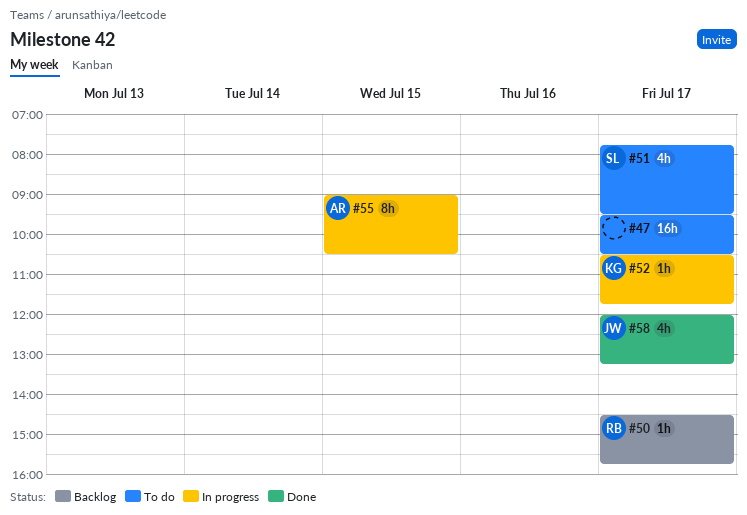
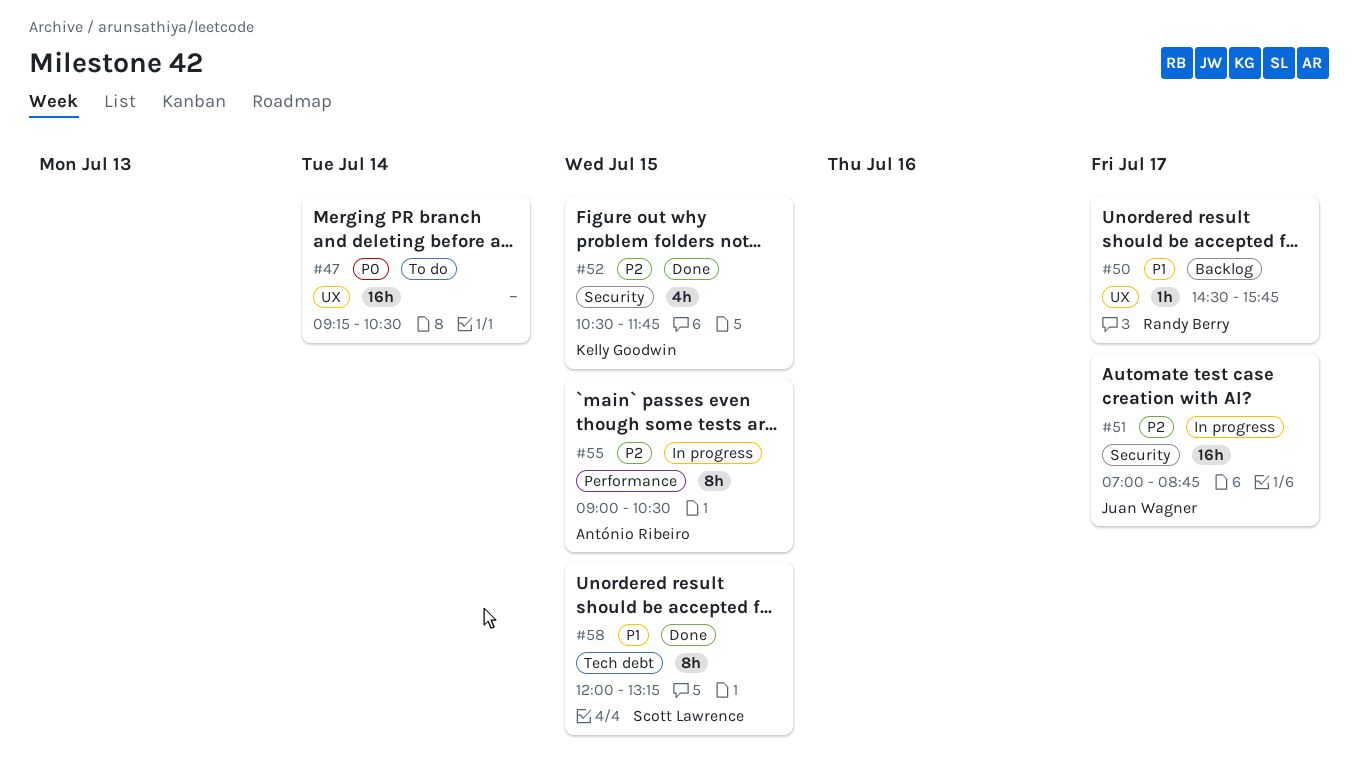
#47, day: Jul 17 -> Jul 14
#47, begins: 09:30 -> 09:15
#51, status: To do -> In progress
#51, owner: Scott Lawrence -> Juan Wagner
#51, estimate: 4h -> 16h
#51, begins: 07:45 -> 07:00
#51, ends: 09:30 -> 08:45
#52, status: In progress -> Done
#52, estimate: 1h -> 4h
#52, day: Jul 17 -> Jul 15
#58, owner: Juan Wagner -> Scott Lawrence
#58, estimate: 4h -> 8h
#58, day: Jul 17 -> Jul 15

